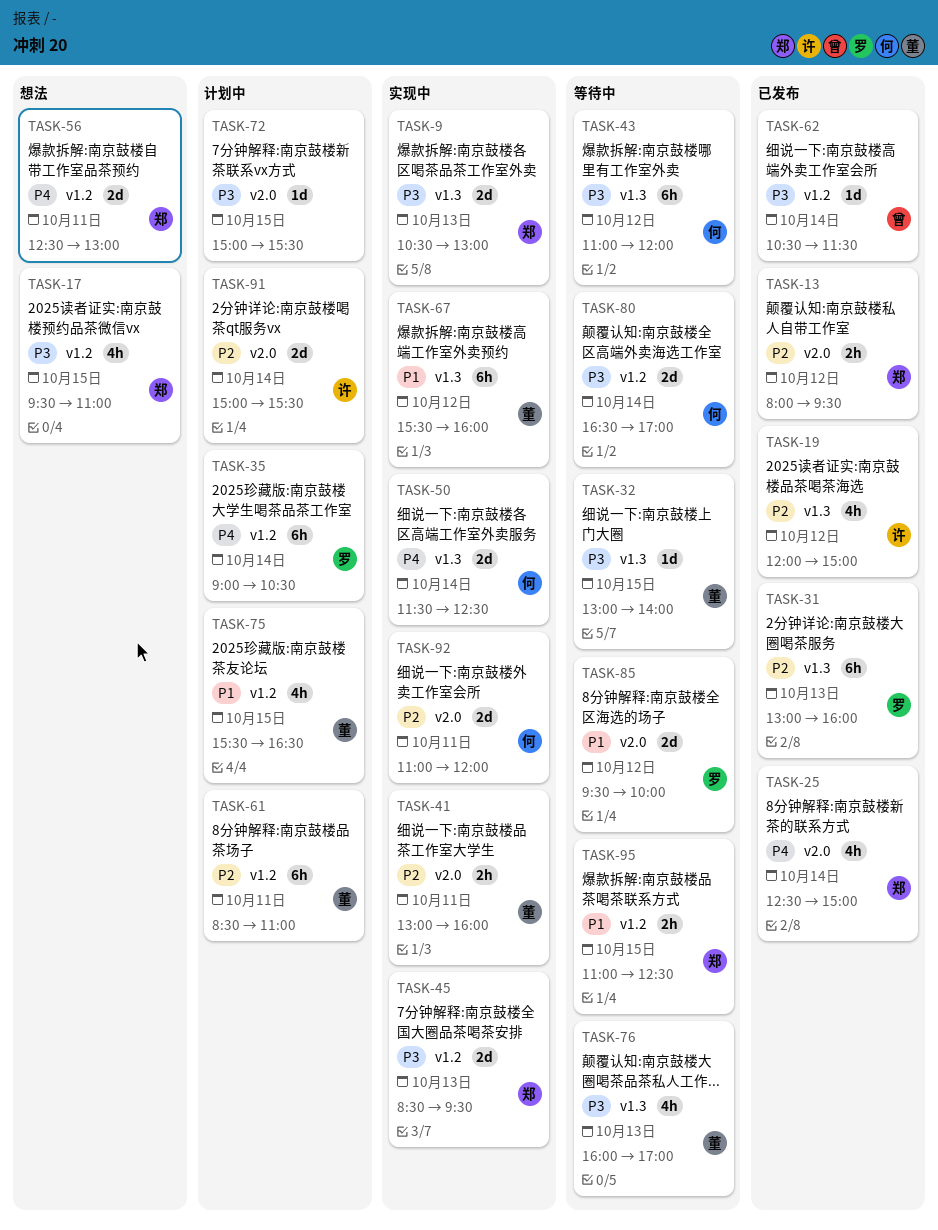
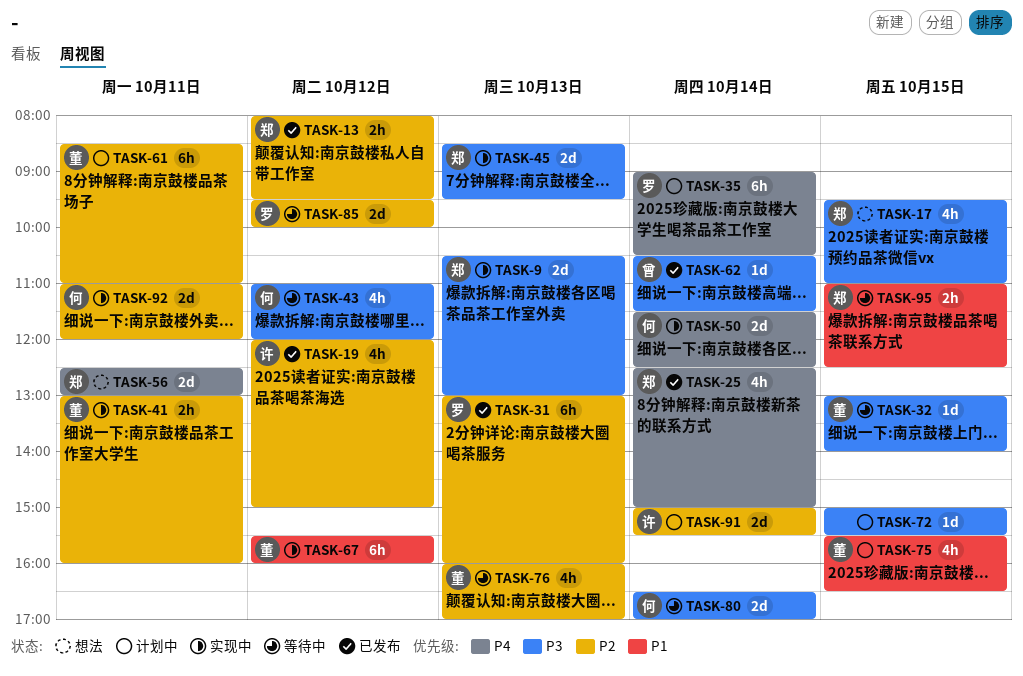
TASK-43, estimate: 6h -> 4h
TASK-76, priority: P3 -> P2
TASK-85, priority: P1 -> P2

